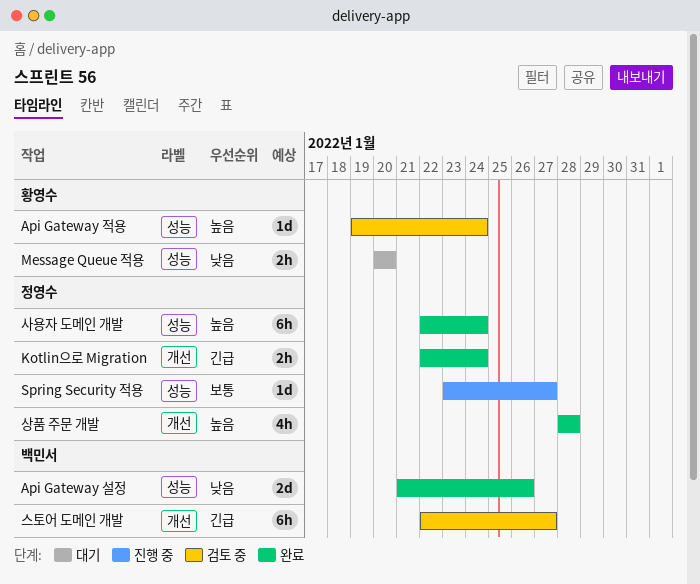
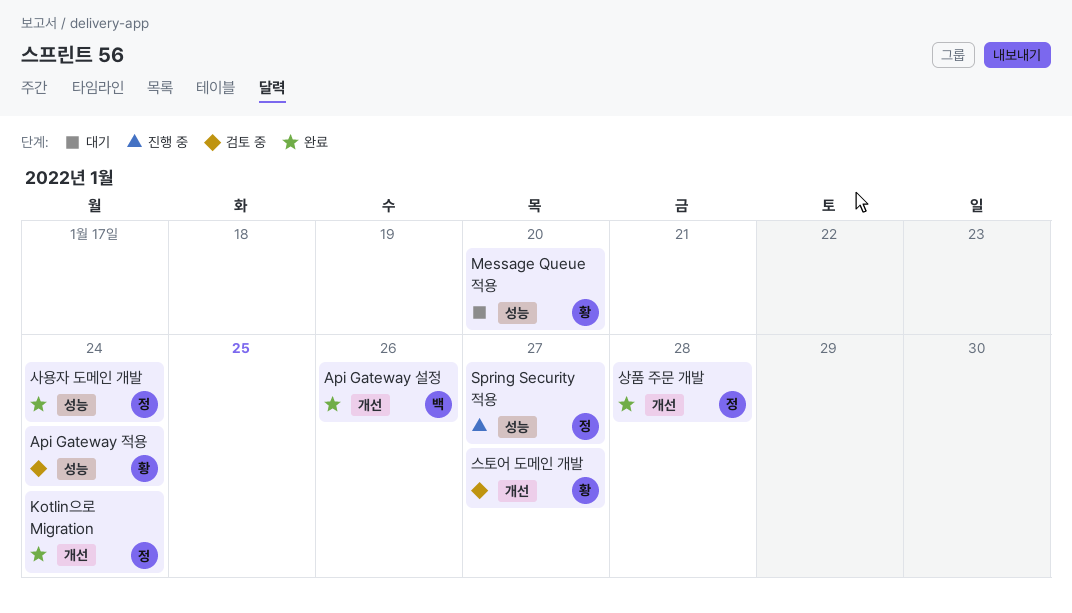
Api Gateway 설정, label: 성능 -> 개선
스토어 도메인 개발, owner: 백민서 -> 황영수

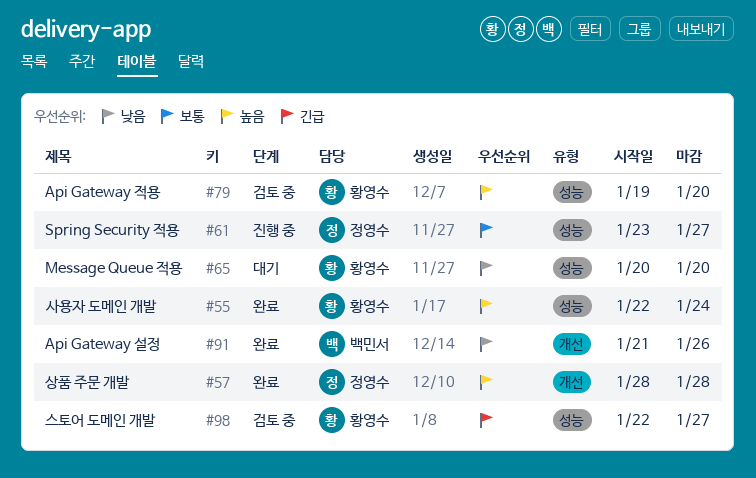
Api Gateway 적용, due: Jan 24 -> Jan 20
Kotlin으로 Migration: present -> none
사용자 도메인 개발, owner: 정영수 -> 황영수
스토어 도메인 개발, label: 개선 -> 성능

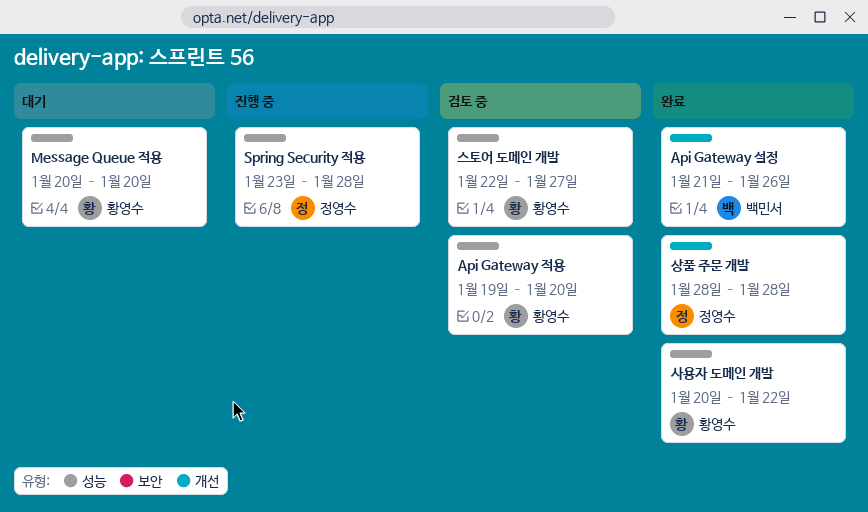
Spring Security 적용, due: Jan 27 -> Jan 28
사용자 도메인 개발, start: Jan 22 -> Jan 20
사용자 도메인 개발, due: Jan 24 -> Jan 22

